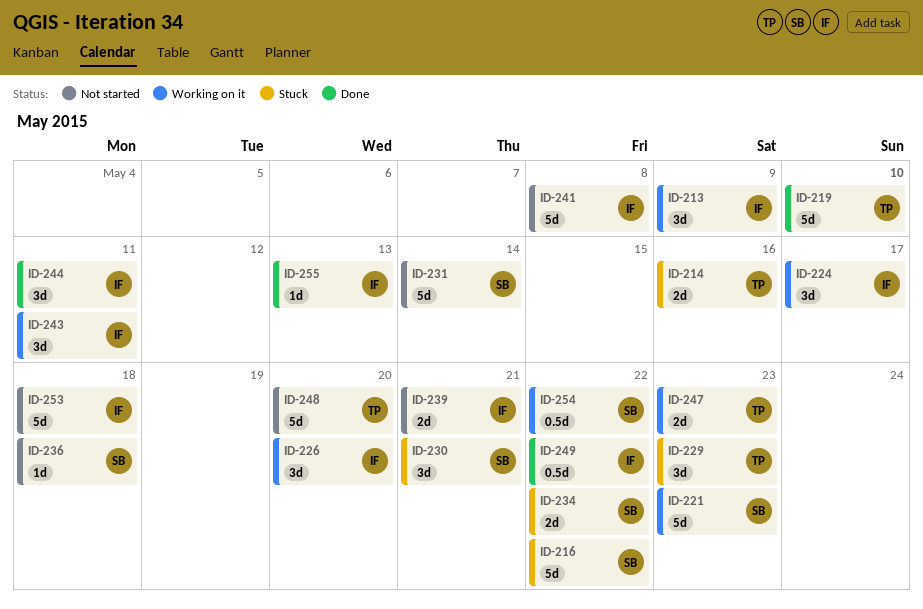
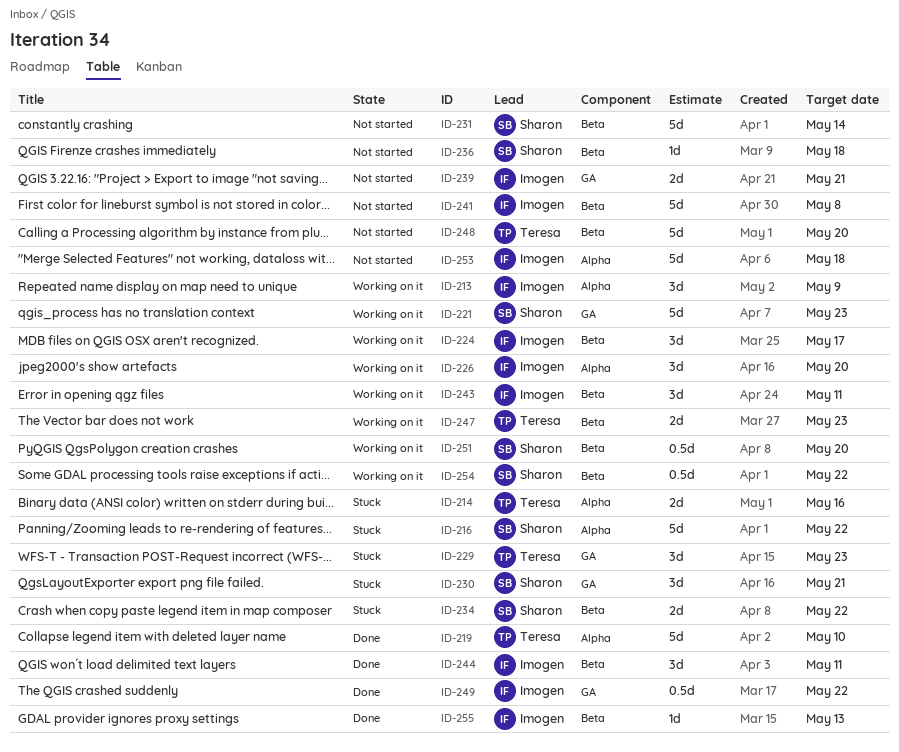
ID-251: none -> present

